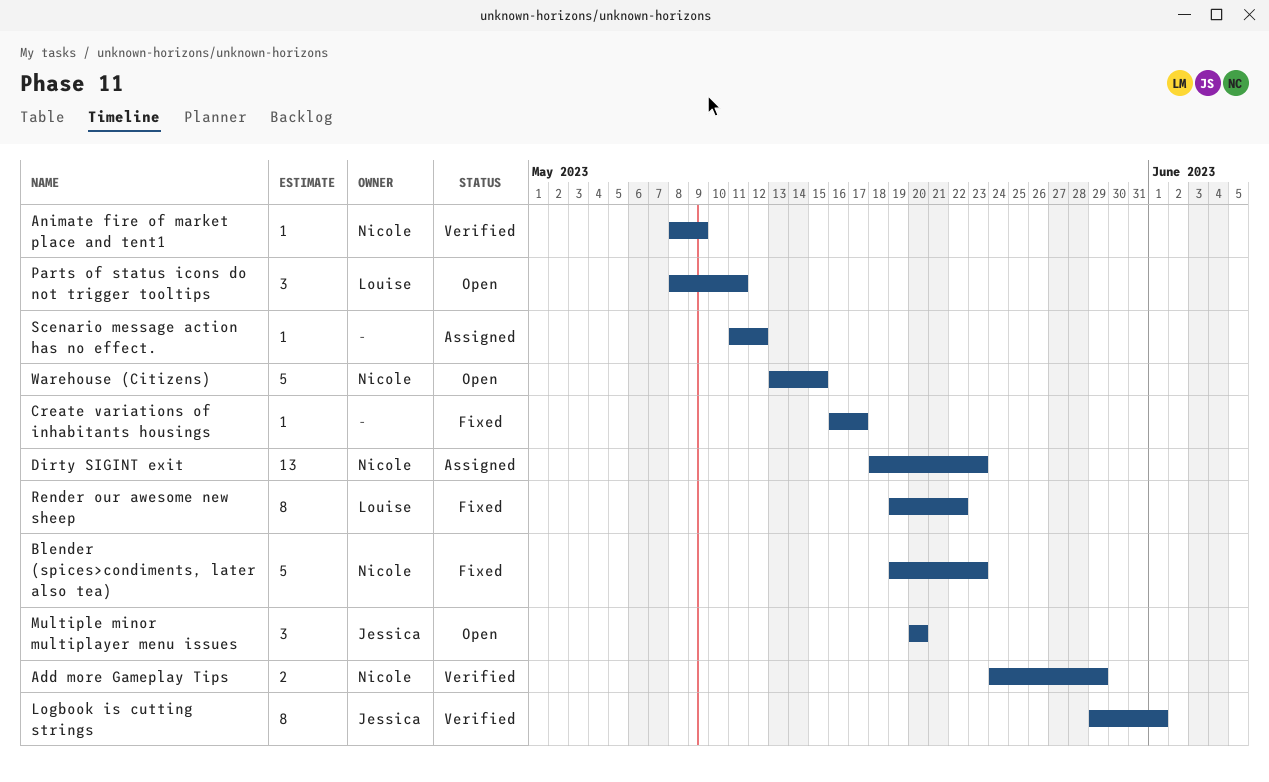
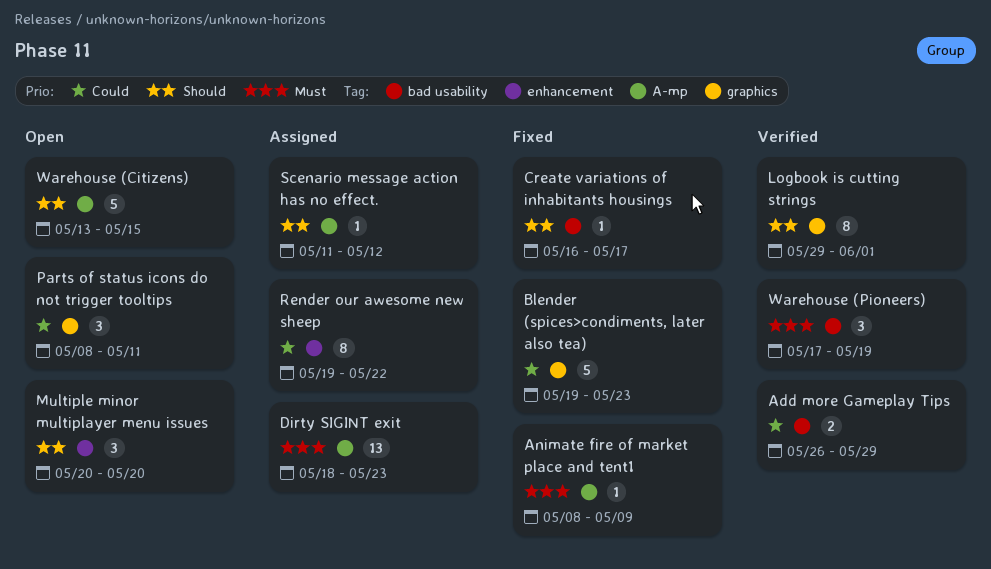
Add more Gameplay Tips, start: May 24 -> May 26
Animate fire of market place and tent1, status: Verified -> Fixed
Render our awesome new sheep, status: Fixed -> Assigned
Warehouse (Pioneers): none -> present

